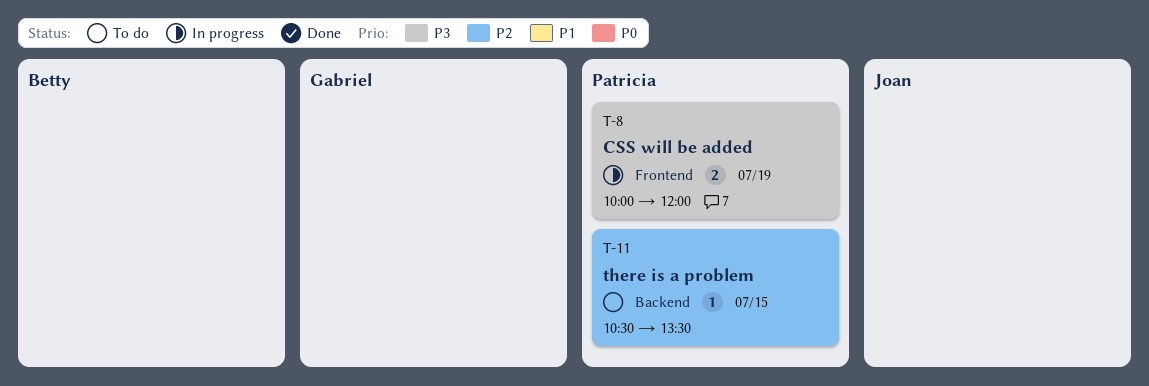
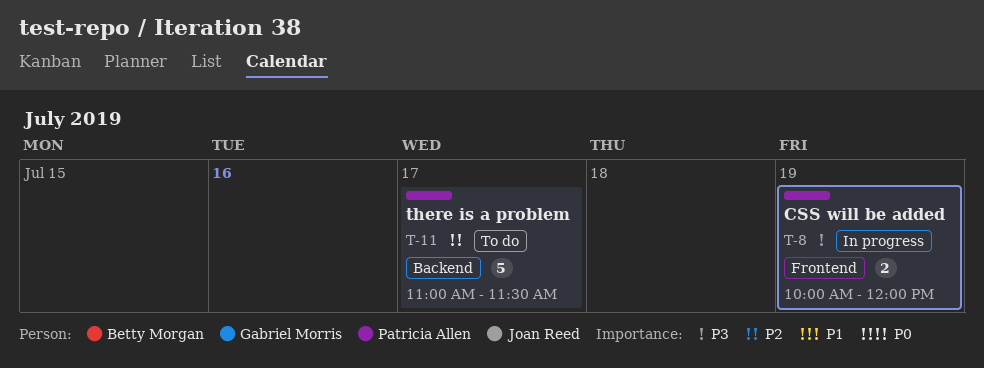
T-11, estimate: 1 -> 5
T-11, day: Jul 15 -> Jul 17
T-11, begins: 10:30 -> 11:00
T-11, ends: 13:30 -> 11:30

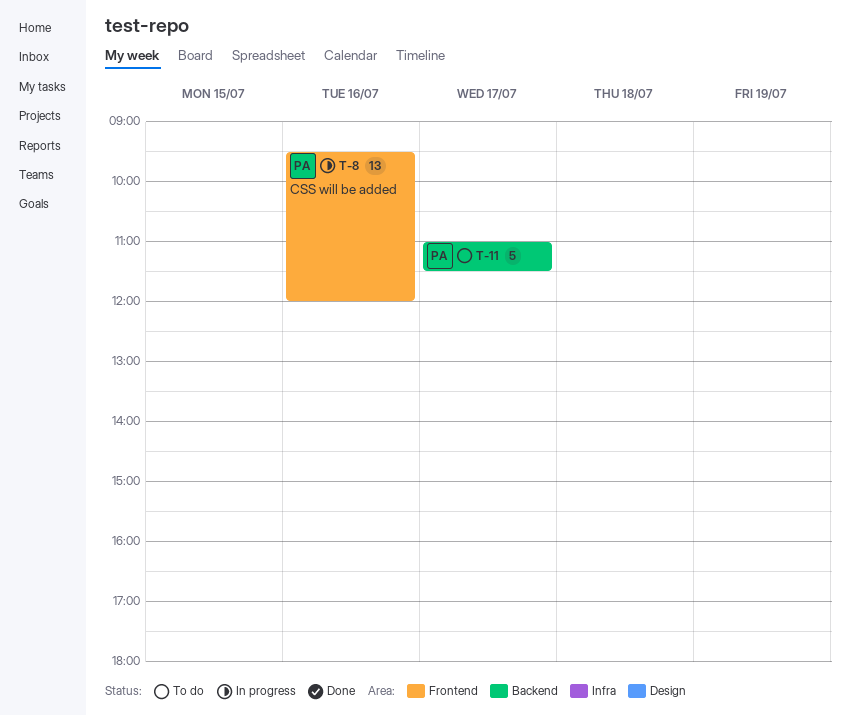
T-8, estimate: 2 -> 13
T-8, day: Jul 19 -> Jul 16
T-8, begins: 10:00 -> 09:30

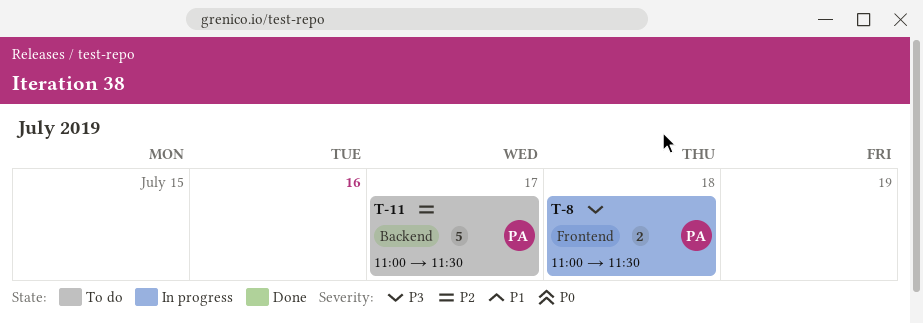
T-8, estimate: 13 -> 2
T-8, day: Jul 16 -> Jul 18
T-8, begins: 09:30 -> 11:00
T-8, ends: 12:00 -> 11:30

